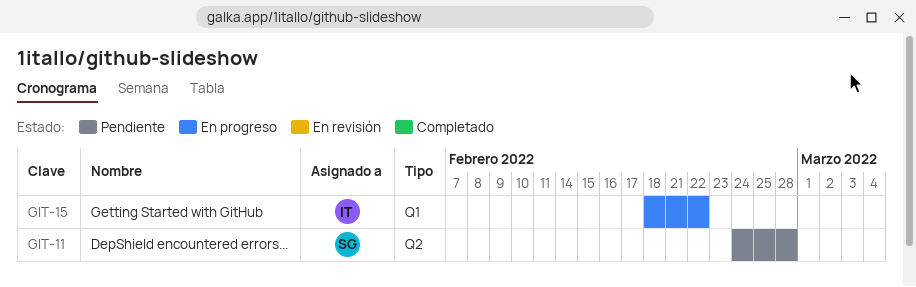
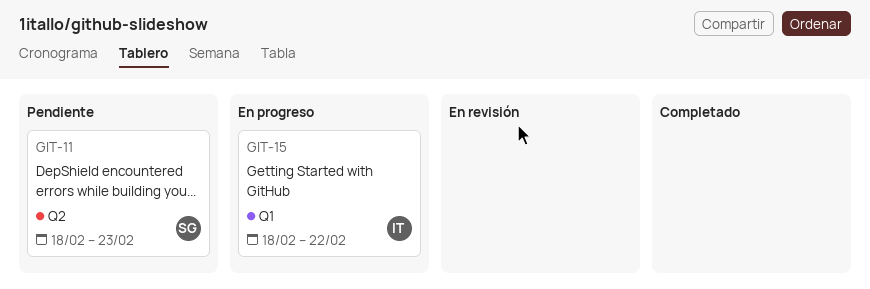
GIT-11, start: Feb 24 -> Feb 18
GIT-11, due: Feb 28 -> Feb 23

